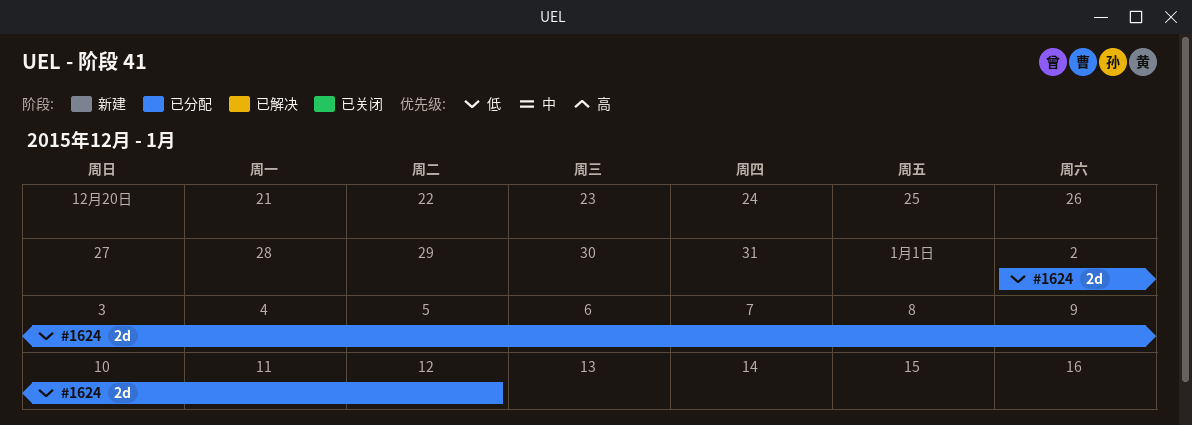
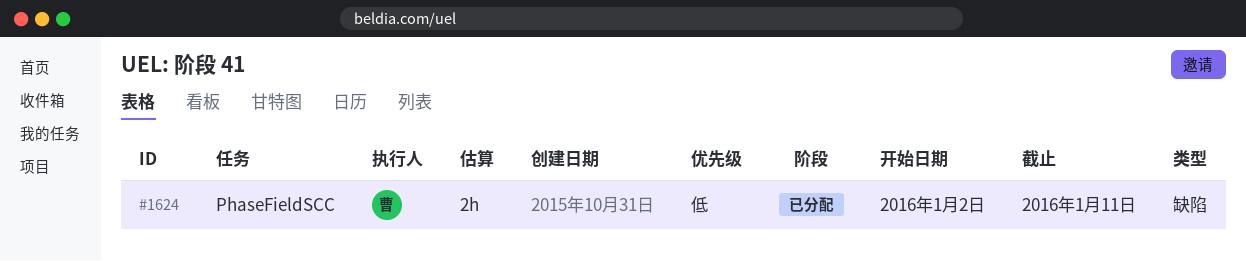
#1624, estimate: 2d -> 2h
#1624, due: Jan 12 -> Jan 11

